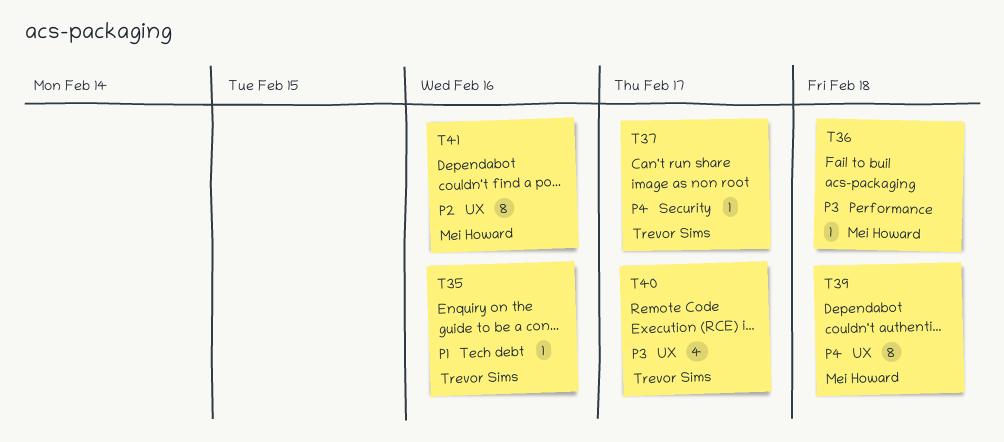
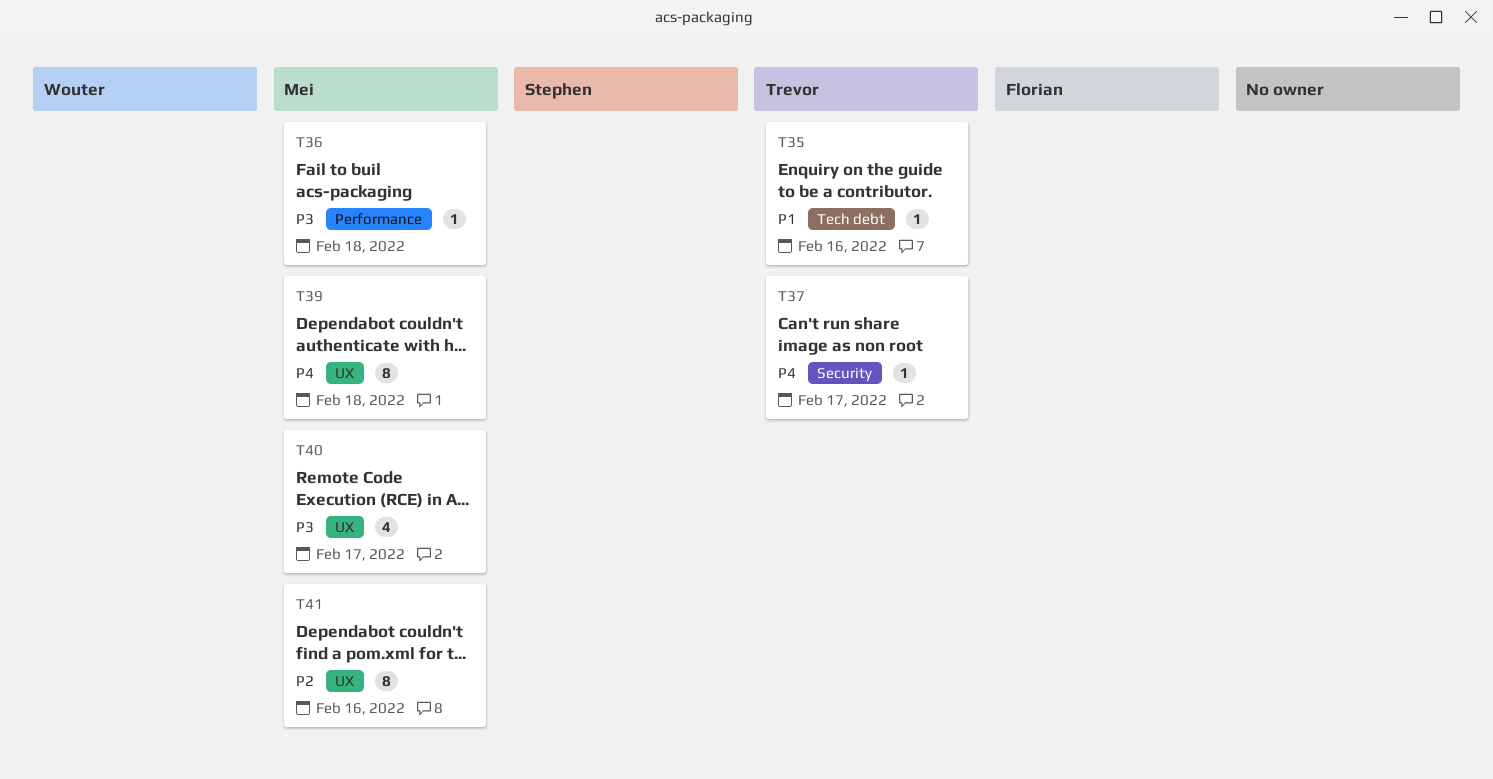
T40, owner: Trevor Sims -> Mei Howard

